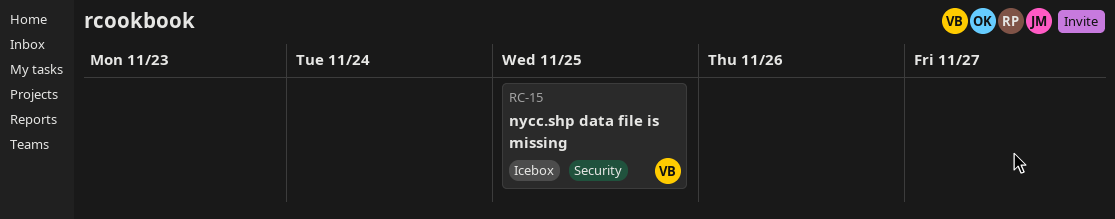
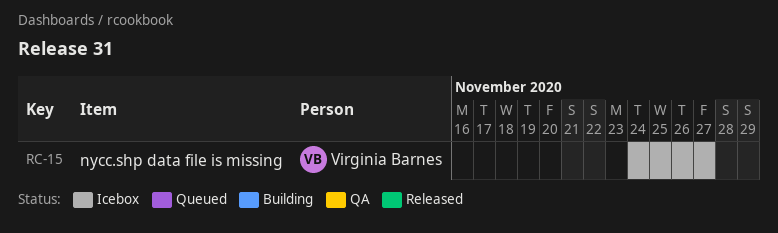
RC-15, due: Nov 25 -> Nov 27

